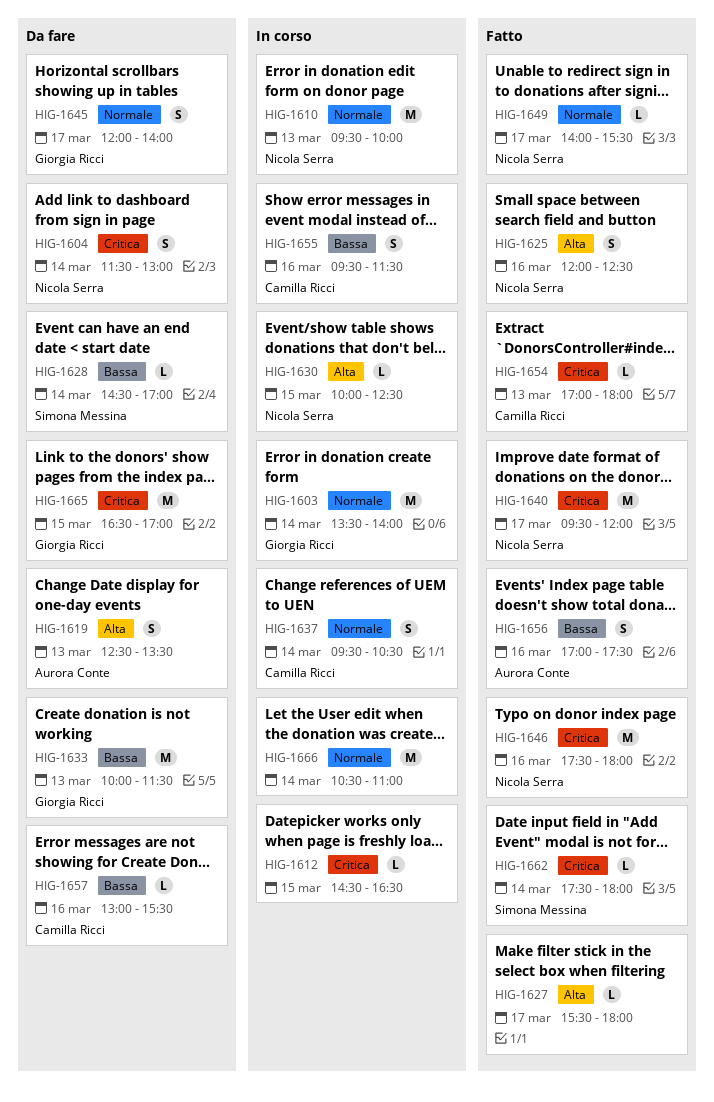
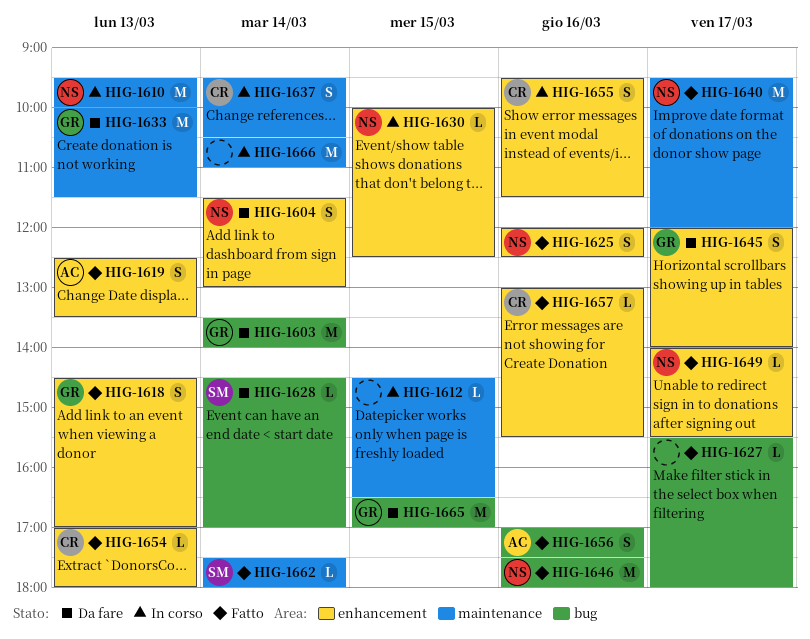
HIG-1603, status: In corso -> Da fare
HIG-1618: none -> present
HIG-1619, status: Da fare -> Fatto
HIG-1657, status: Da fare -> Fatto

